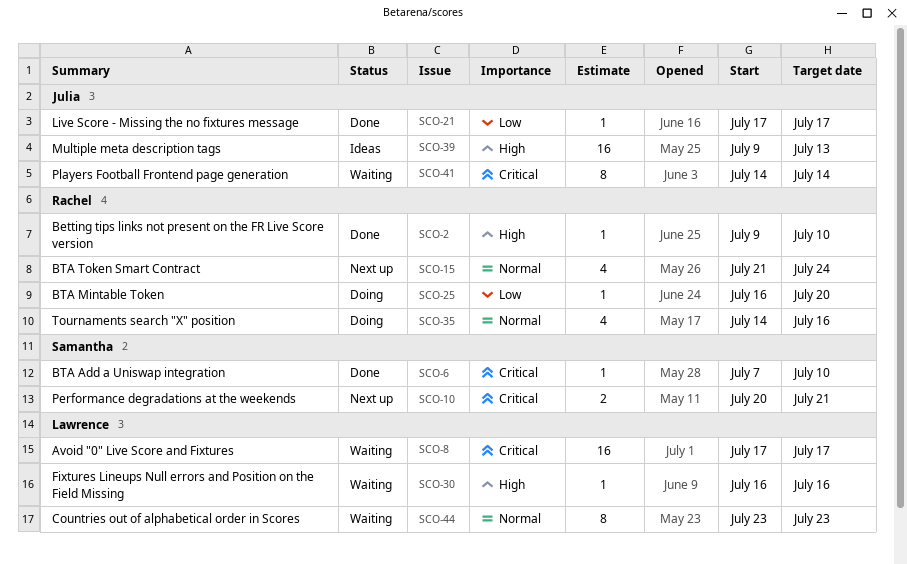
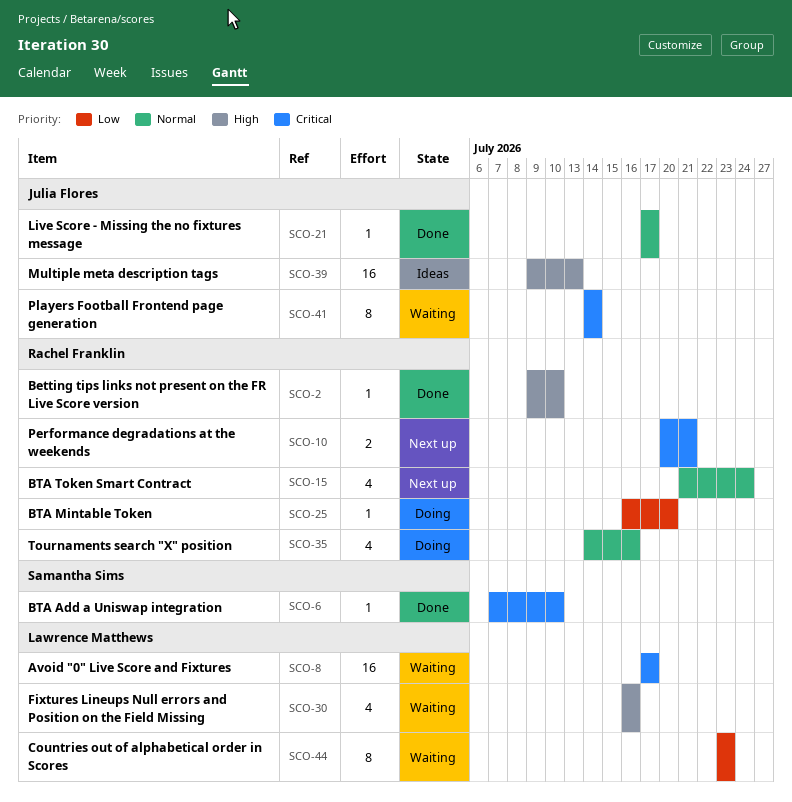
SCO-10, owner: Samantha Sims -> Rachel Franklin
SCO-21, priority: Low -> Normal
SCO-30, estimate: 1 -> 4
SCO-44, priority: Normal -> Low

